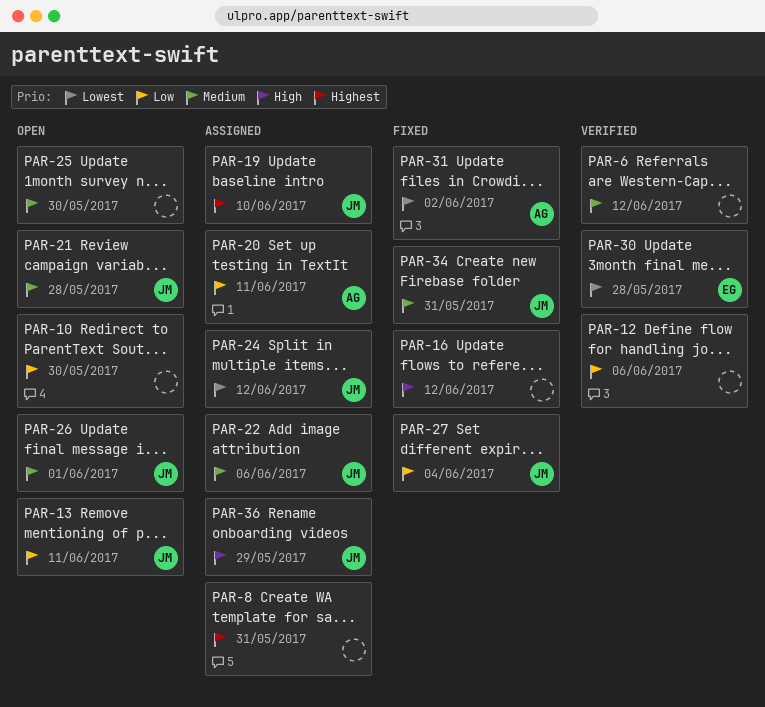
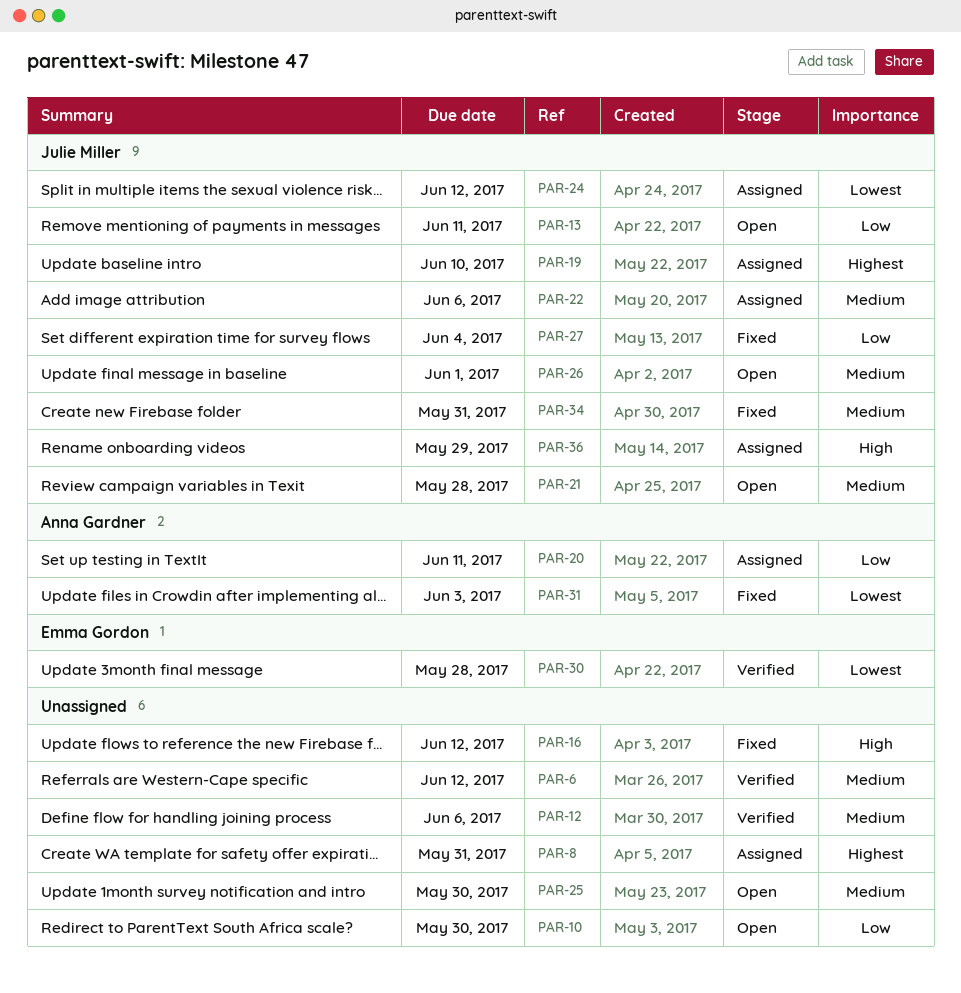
PAR-12, priority: Low -> Medium
PAR-31, due: Jun 2 -> Jun 3

